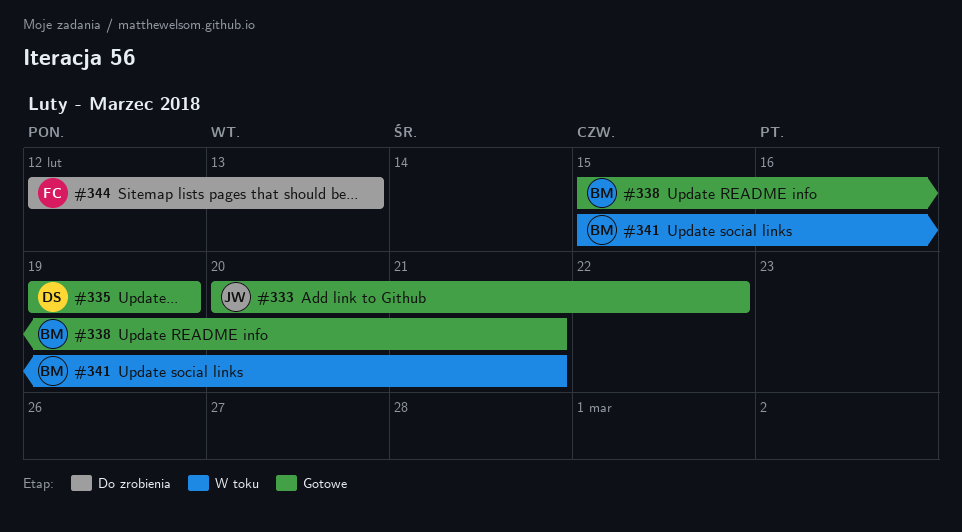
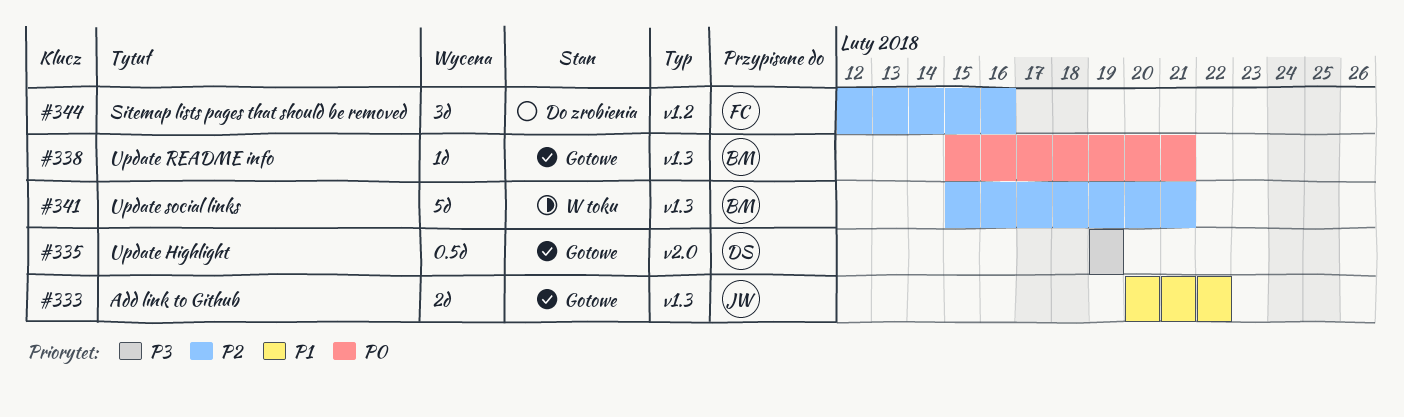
#344, due: Feb 13 -> Feb 16

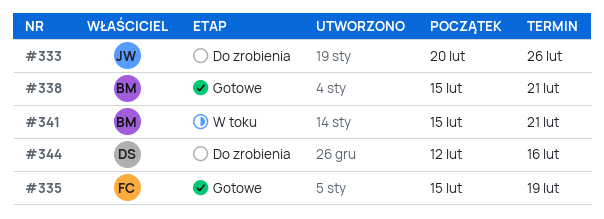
#333, status: Gotowe -> Do zrobienia
#333, due: Feb 22 -> Feb 26
#335, owner: DS -> FC
#335, start: Feb 19 -> Feb 15
#344, owner: FC -> DS

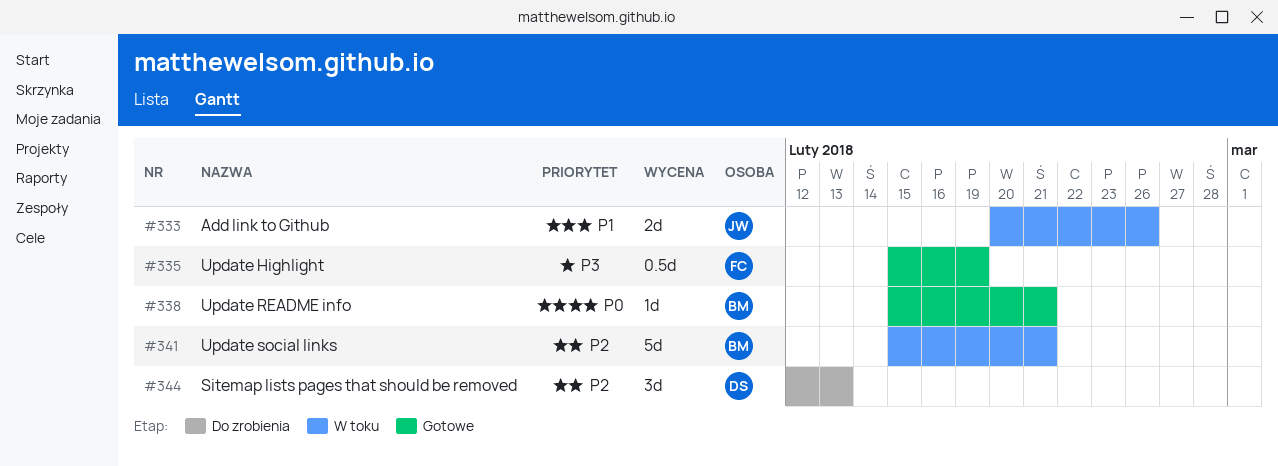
#333, status: Do zrobienia -> W toku
#344, due: Feb 16 -> Feb 13

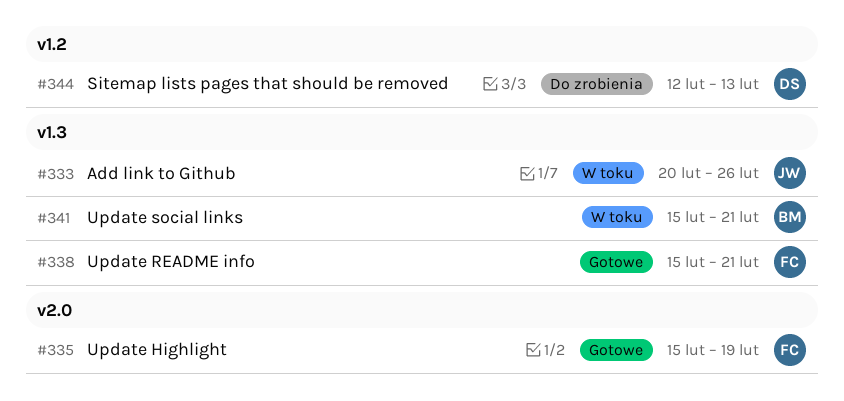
#338, owner: BM -> FC

